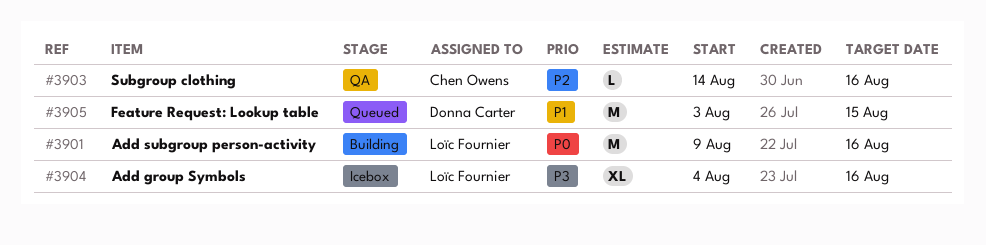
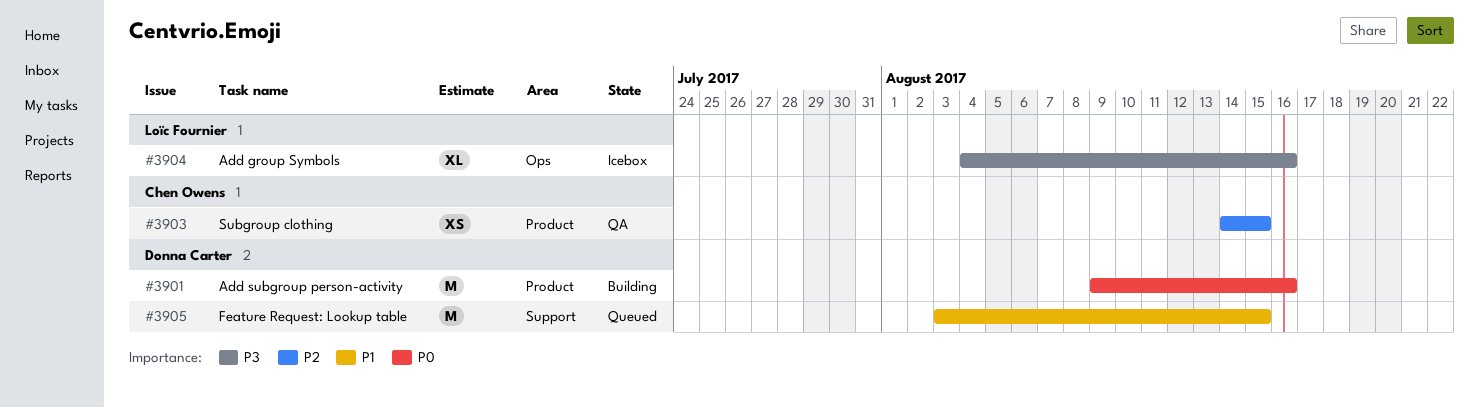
#3901, owner: Loïc Fournier -> Donna Carter
#3903, estimate: L -> XS
#3903, due: Aug 16 -> Aug 15

